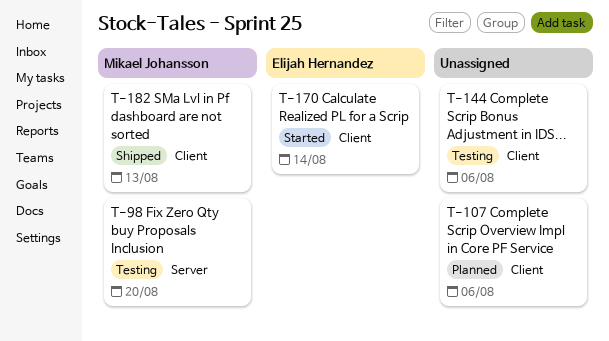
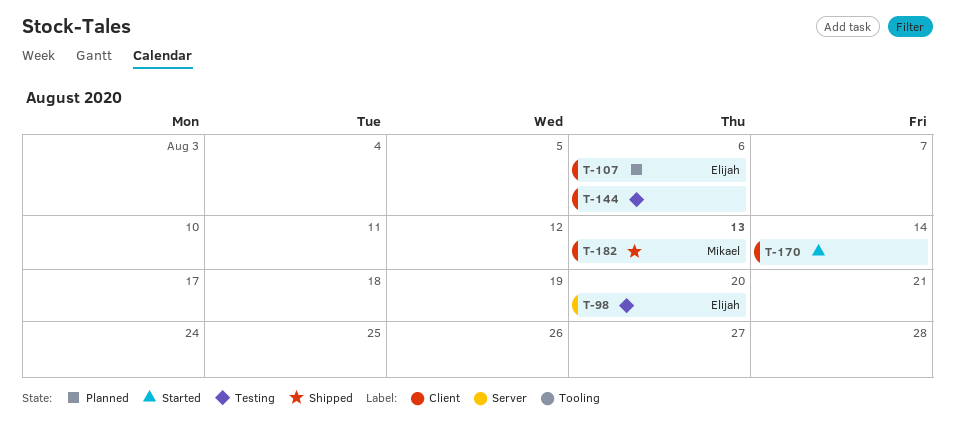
T-98, owner: Mikael Johansson -> Elijah Hernandez
T-107, owner: none -> Elijah Hernandez
T-170, owner: Elijah Hernandez -> none

